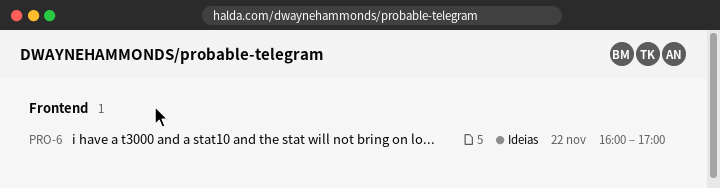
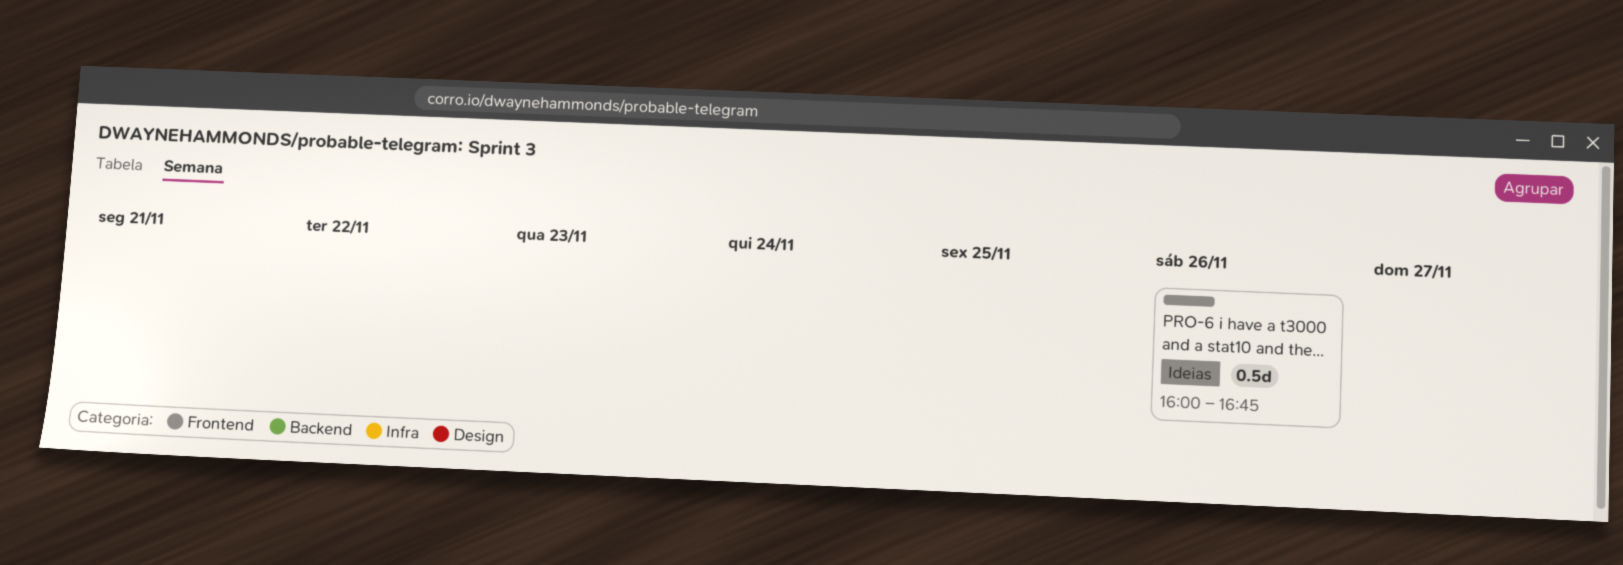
PRO-6, day: Nov 22 -> Nov 26
PRO-6, ends: 17:00 -> 16:45

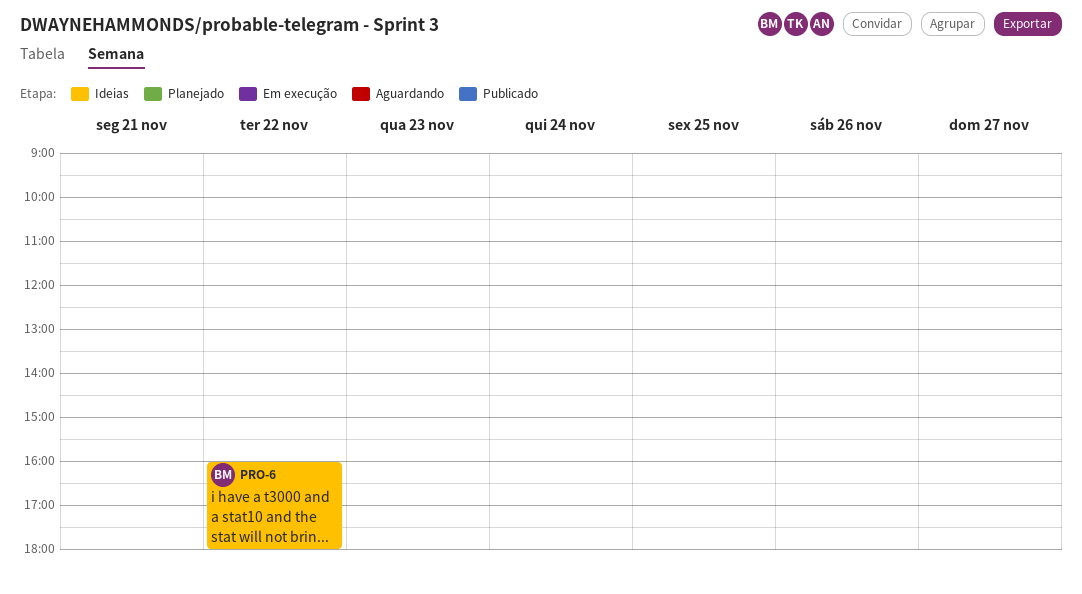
PRO-6, day: Nov 26 -> Nov 22
PRO-6, ends: 16:45 -> 18:00

